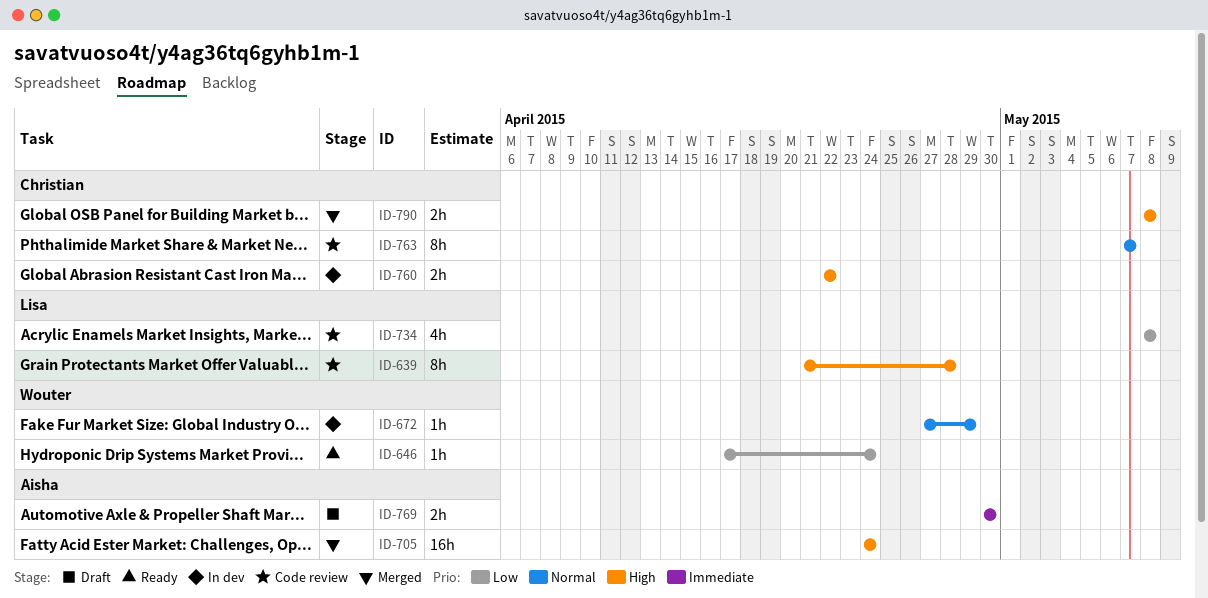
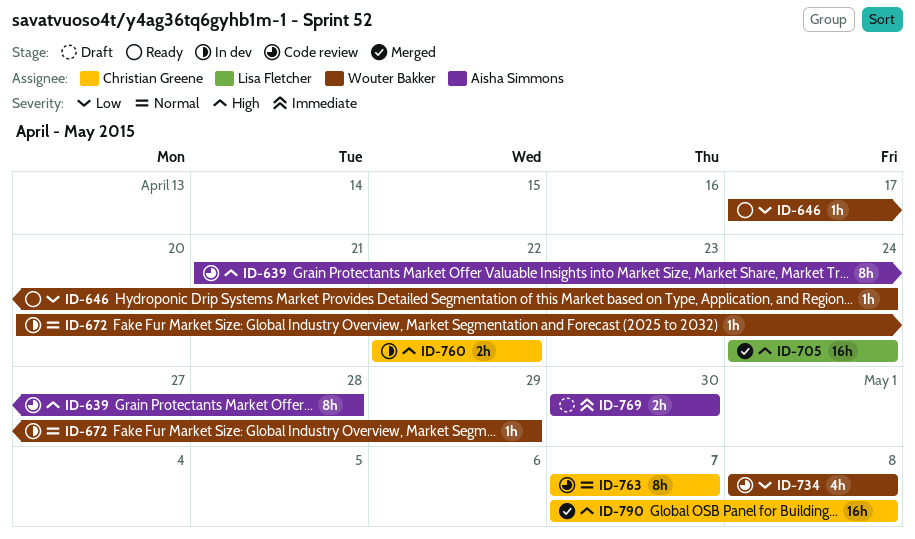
ID-639, owner: Lisa Fletcher -> Aisha Simmons
ID-672, start: Apr 27 -> Apr 20
ID-705, owner: Aisha Simmons -> Lisa Fletcher
ID-734, owner: Lisa Fletcher -> Wouter Bakker
ID-790, estimate: 2h -> 16h
ID-790, start: May 8 -> May 7

